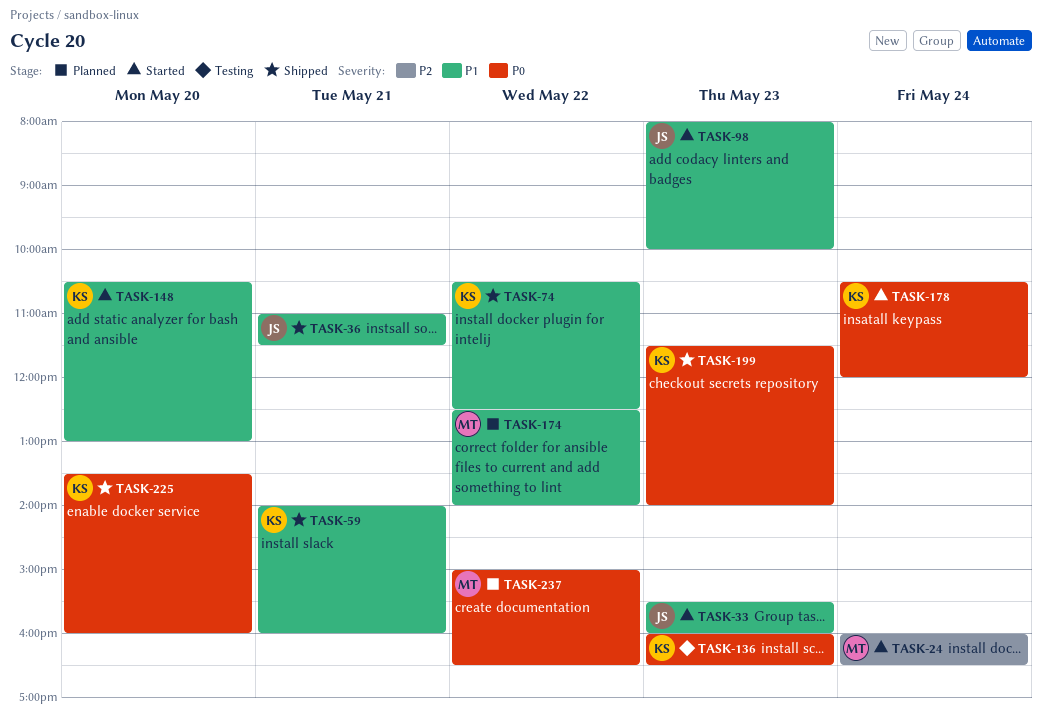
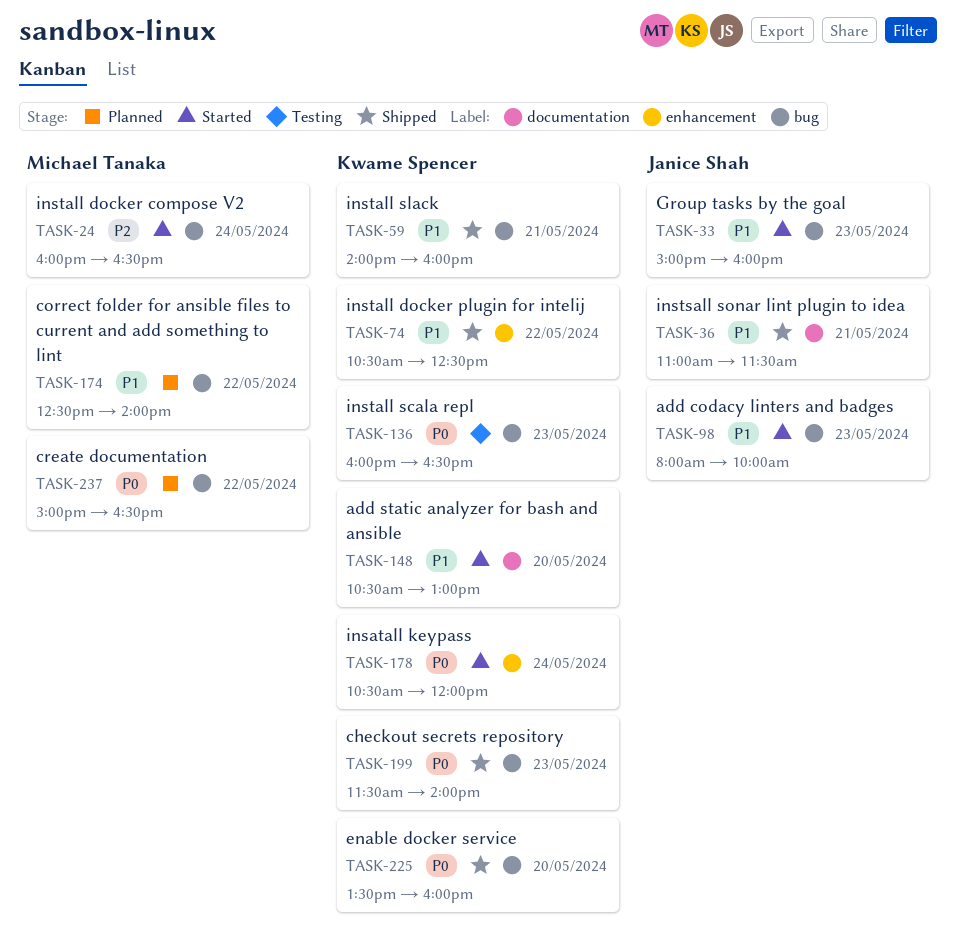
TASK-33, begins: 15:30 -> 15:00

